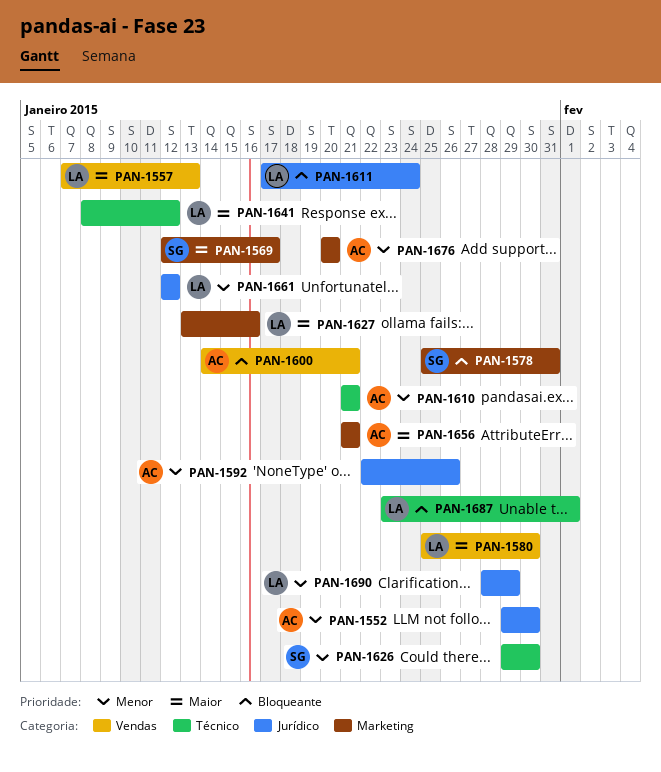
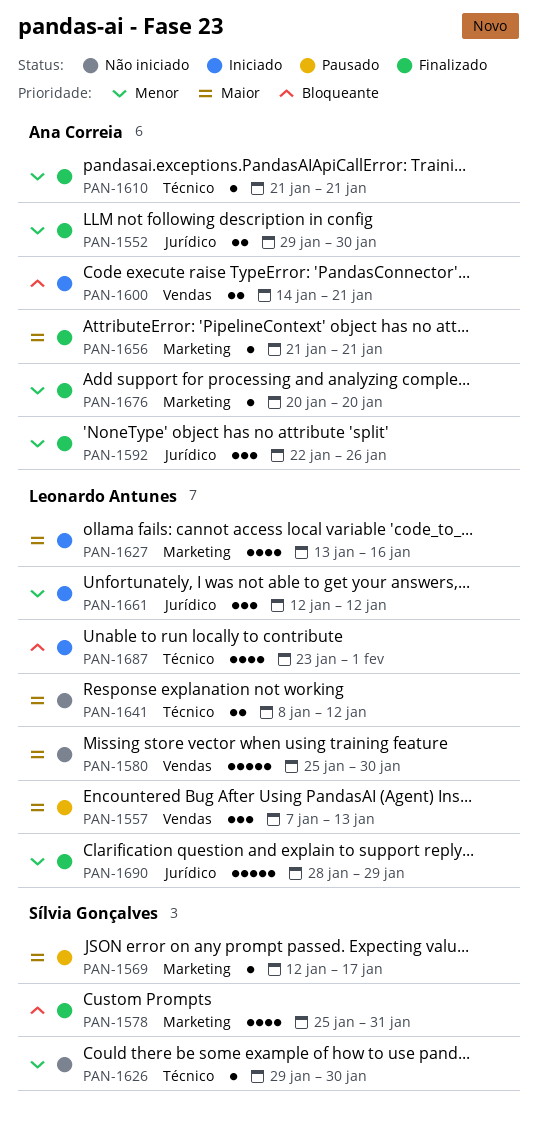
PAN-1611: present -> none

